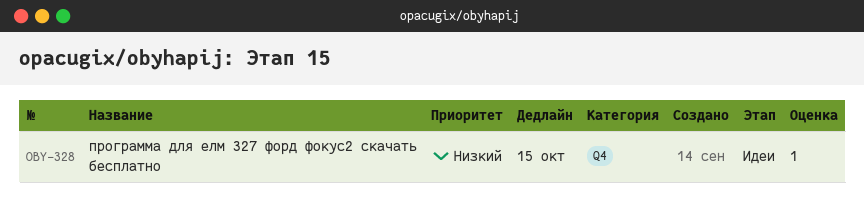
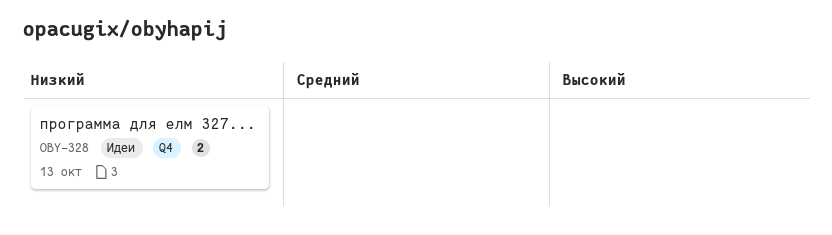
OBY-328, estimate: 1 -> 2
OBY-328, due: Oct 15 -> Oct 13

